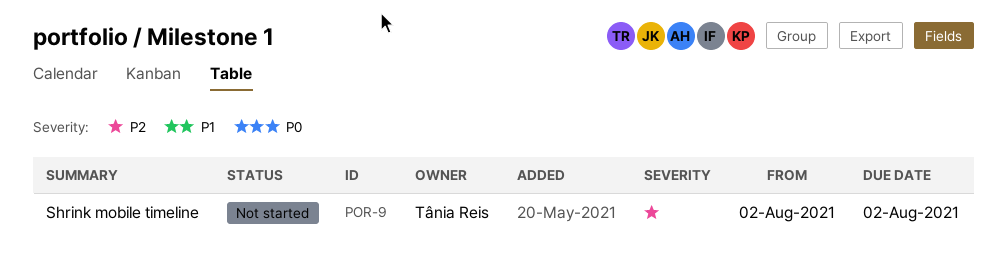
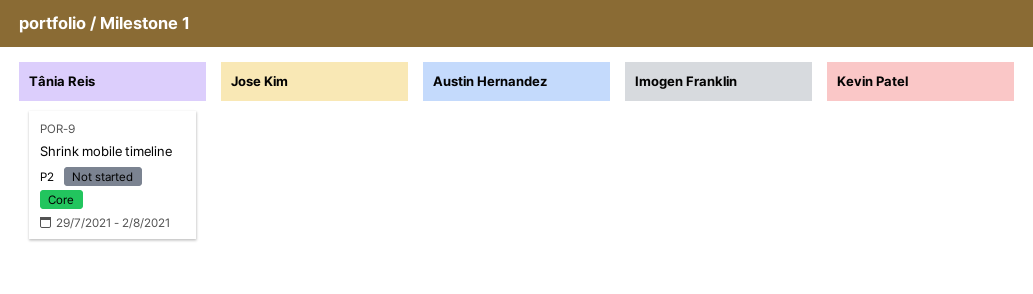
POR-9, start: Aug 2 -> Jul 29

